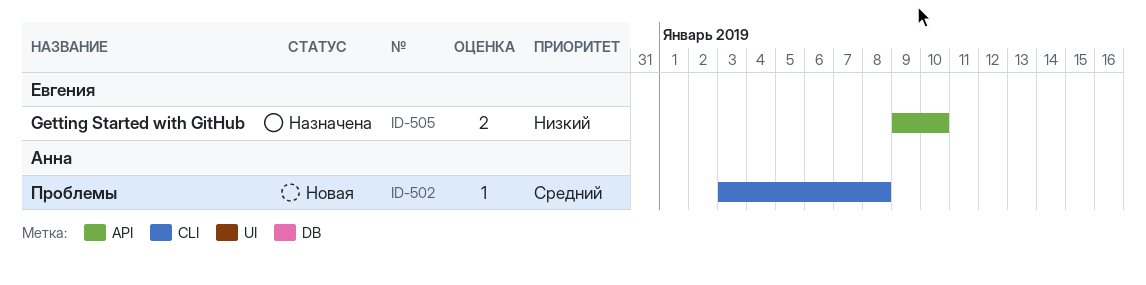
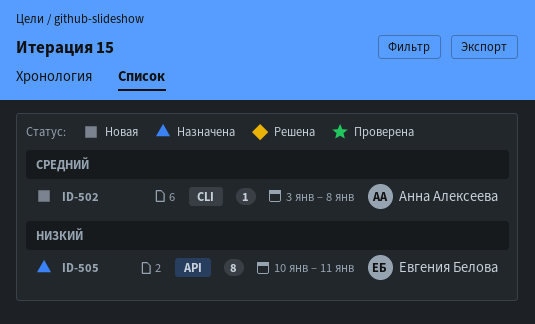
ID-505, estimate: 2 -> 8
ID-505, start: Jan 9 -> Jan 10
ID-505, due: Jan 10 -> Jan 11

